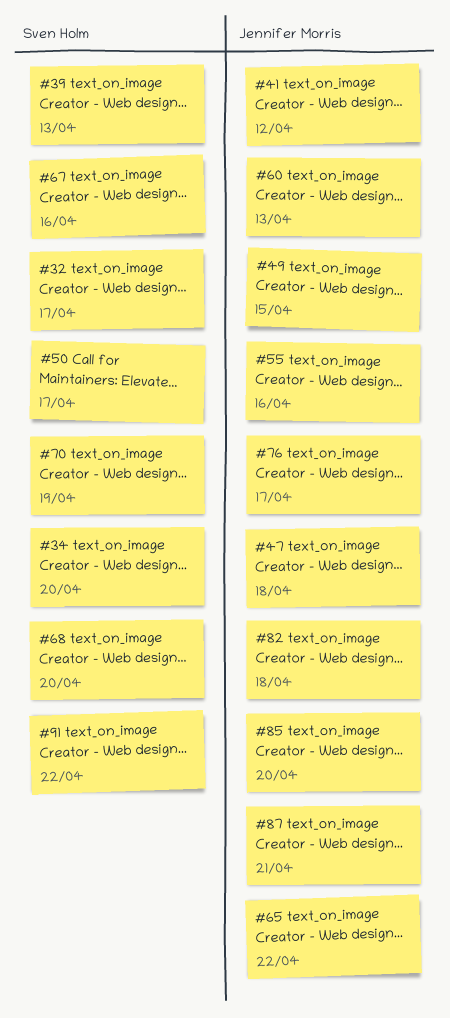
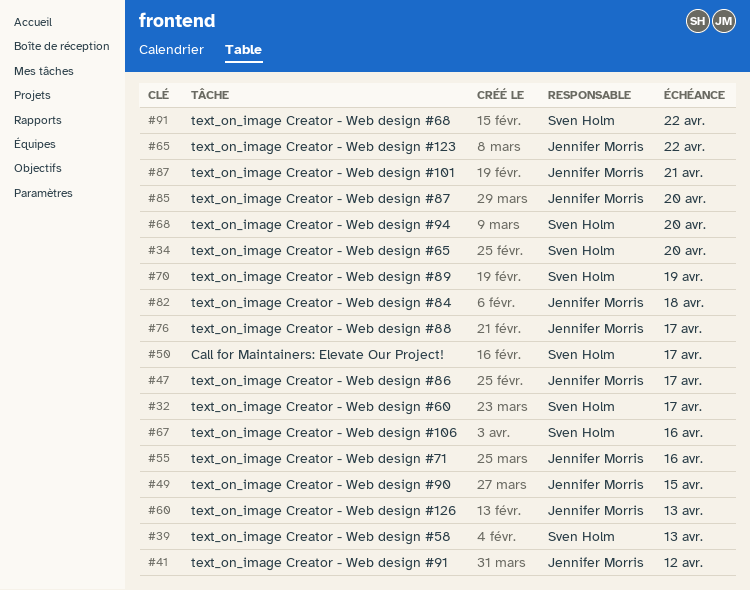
#47, due: Apr 18 -> Apr 17

